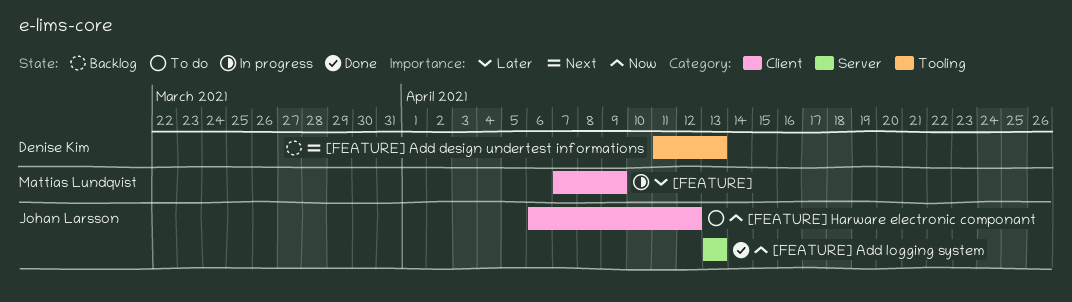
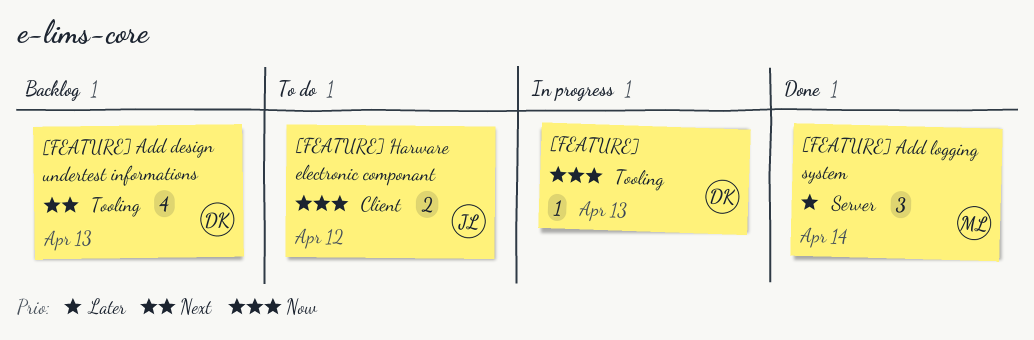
[FEATURE], owner: Mattias Lundqvist -> Denise Kim
[FEATURE], priority: Later -> Now
[FEATURE], label: Client -> Tooling
[FEATURE], due: Apr 9 -> Apr 13
[FEATURE] Add logging system, owner: Johan Larsson -> Mattias Lundqvist
[FEATURE] Add logging system, priority: Now -> Later
[FEATURE] Add logging system, due: Apr 13 -> Apr 14

